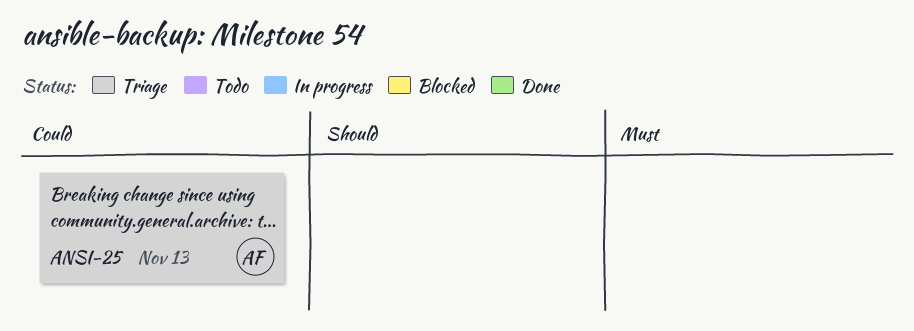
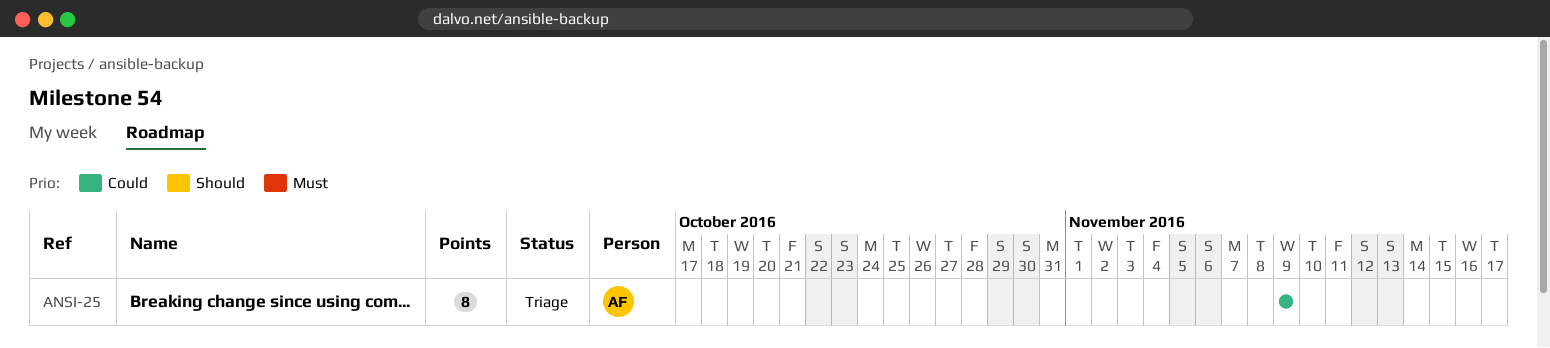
ANSI-25, due: Nov 13 -> Nov 9

